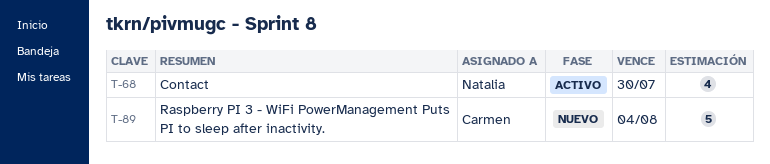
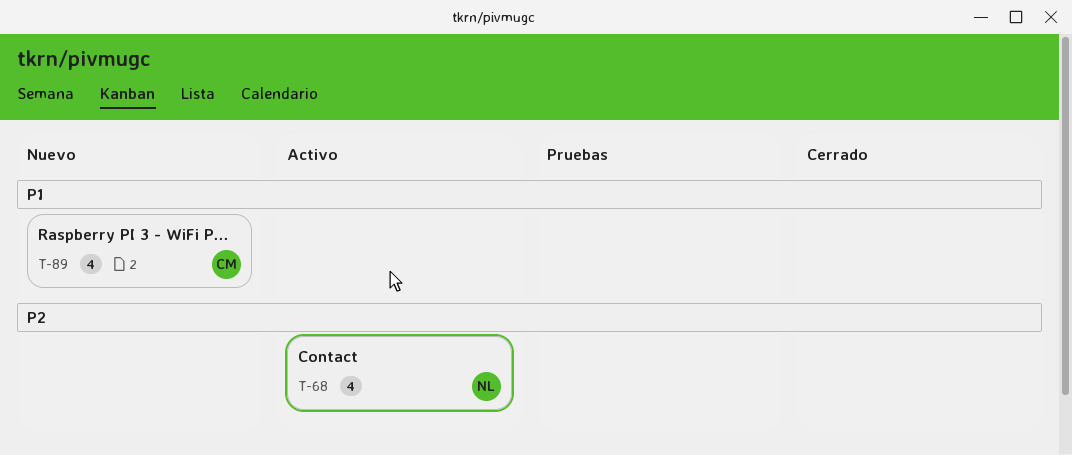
T-89, estimate: 5 -> 4

